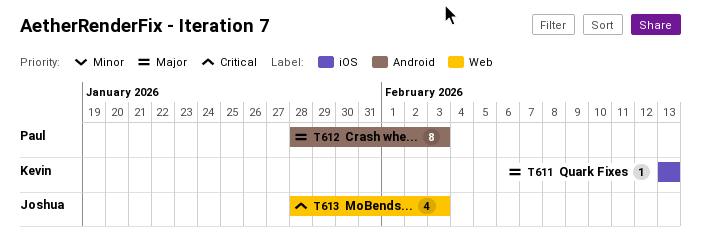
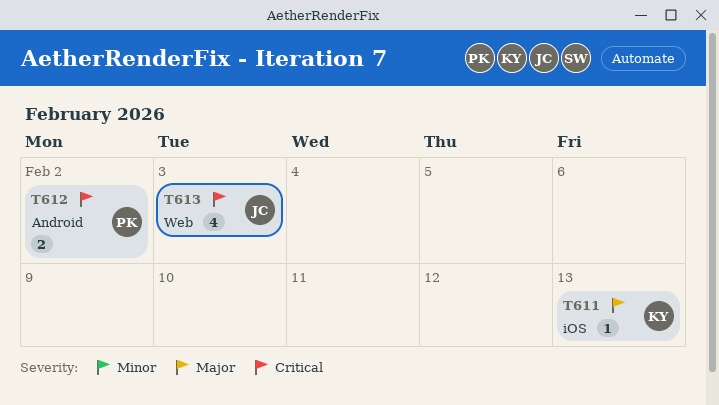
T612, priority: Major -> Critical
T612, estimate: 8 -> 2
T612, due: Feb 3 -> Feb 2

